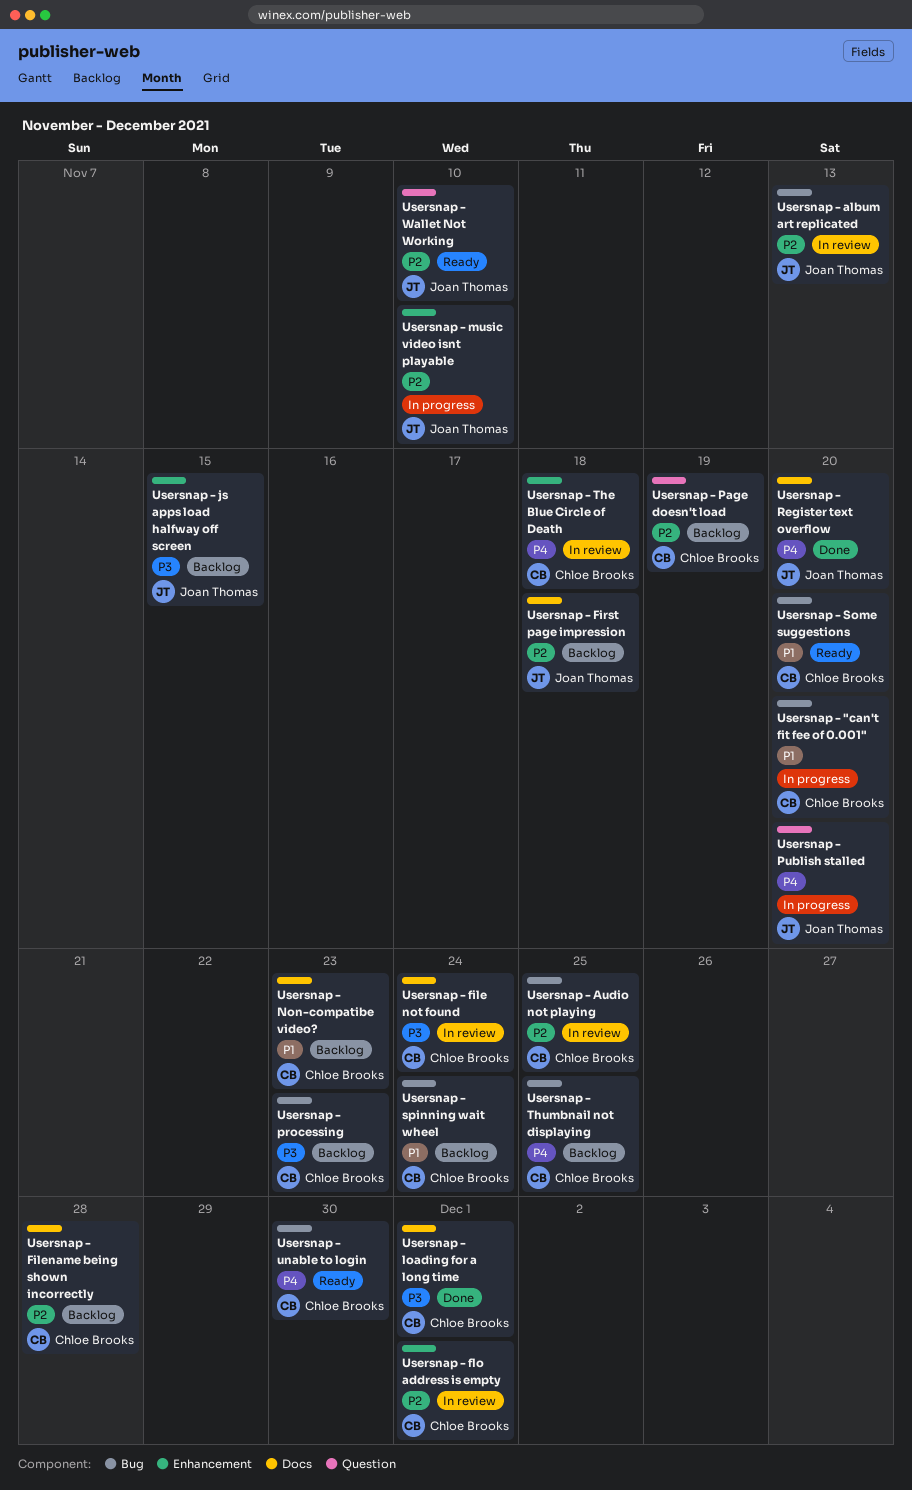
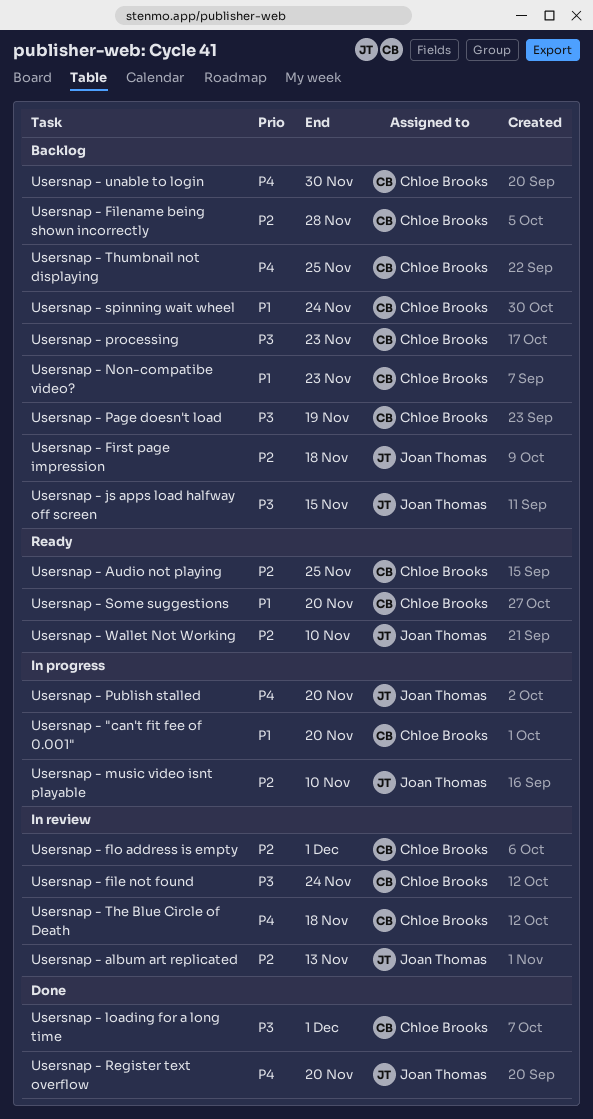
Usersnap - Audio not playing, status: In review -> Ready
Usersnap - Page doesn't load, priority: P2 -> P3
Usersnap - unable to login, status: Ready -> Backlog

